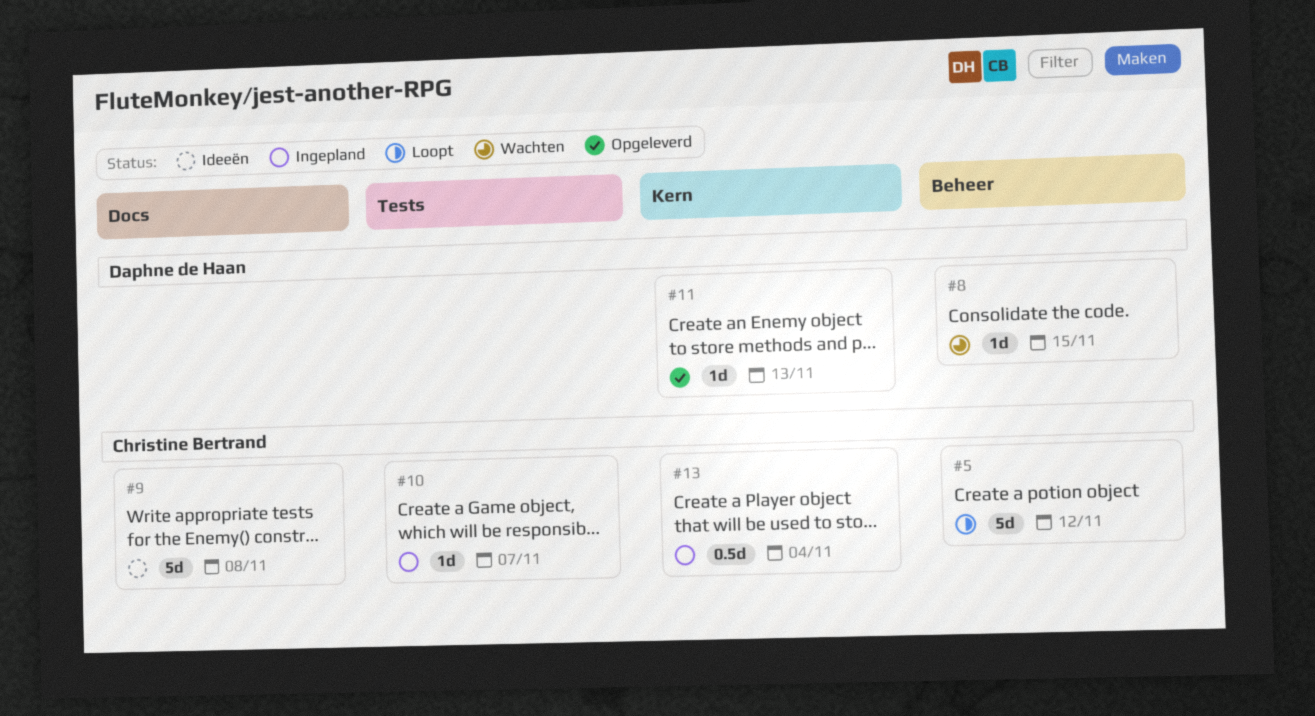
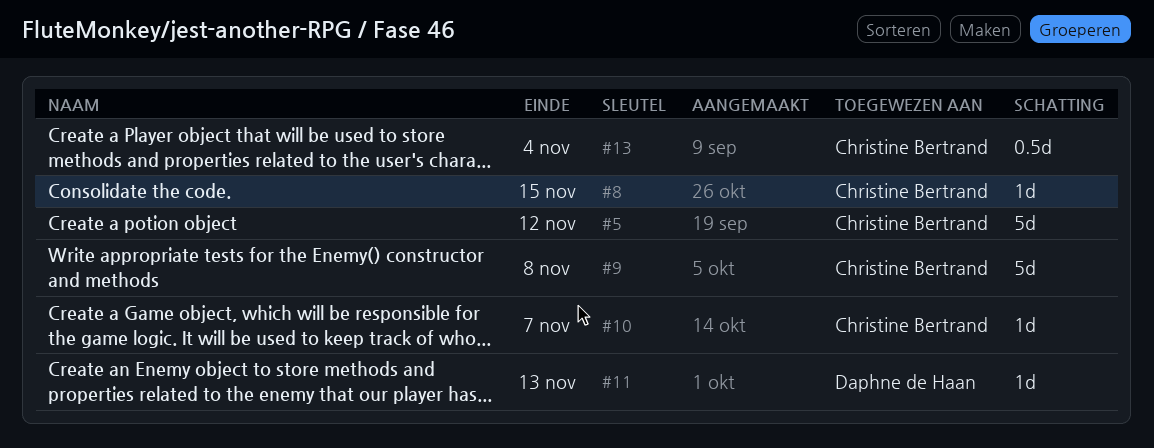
#8, owner: Daphne de Haan -> Christine Bertrand

